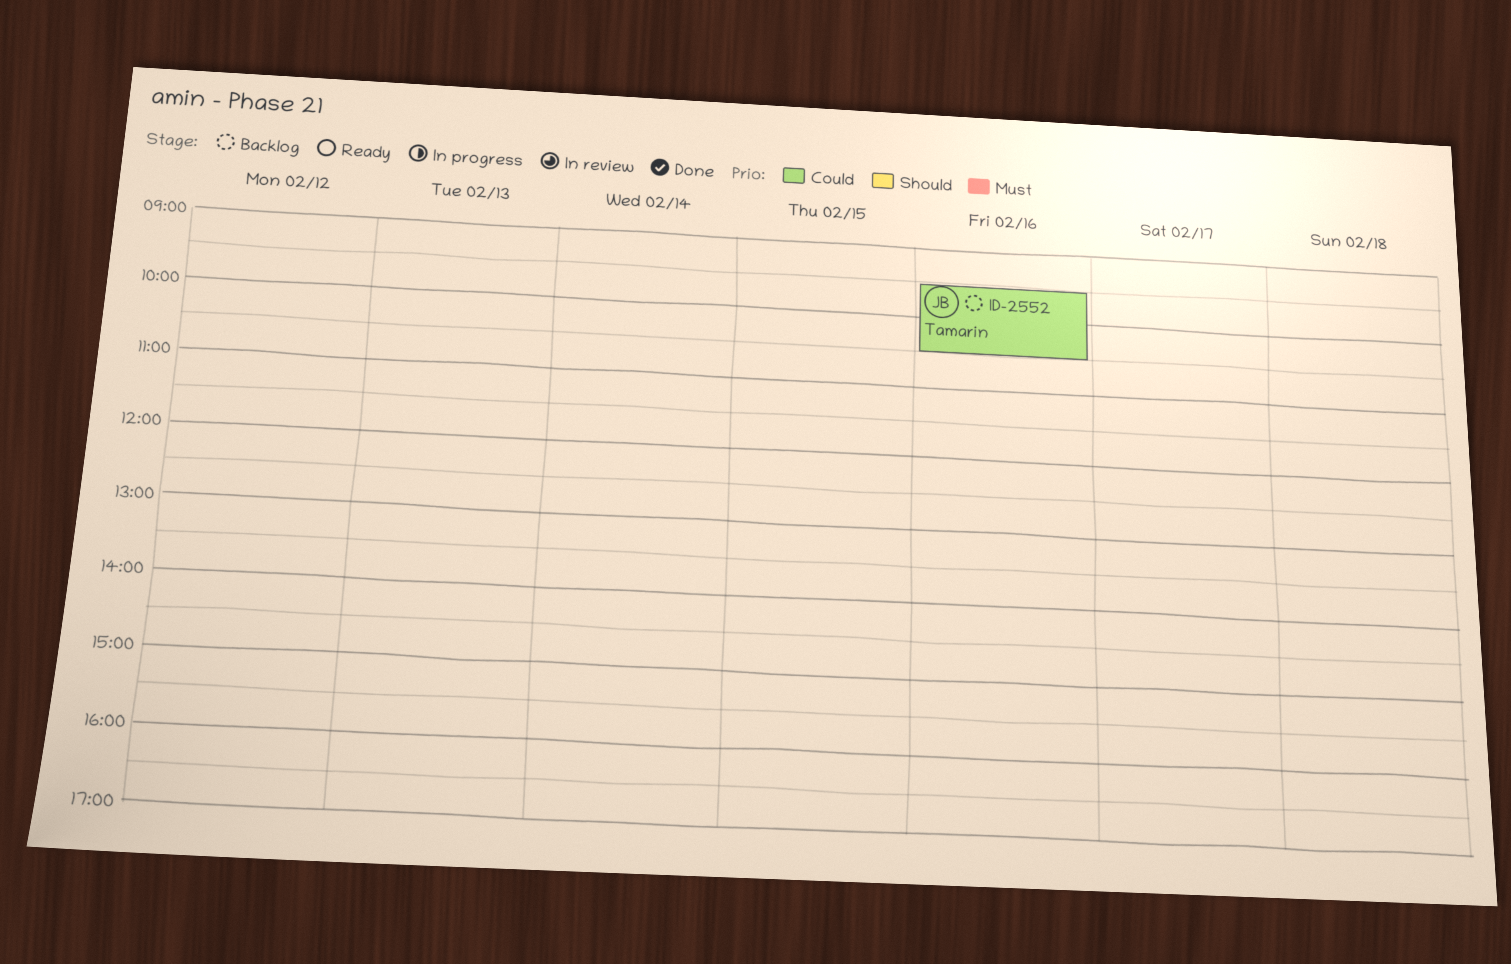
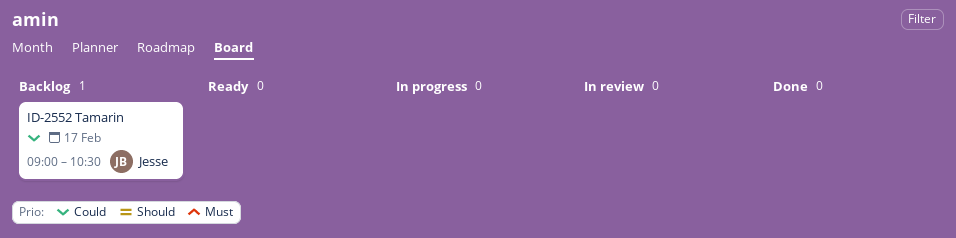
ID-2552, day: Feb 16 -> Feb 17
ID-2552, begins: 09:30 -> 09:00

